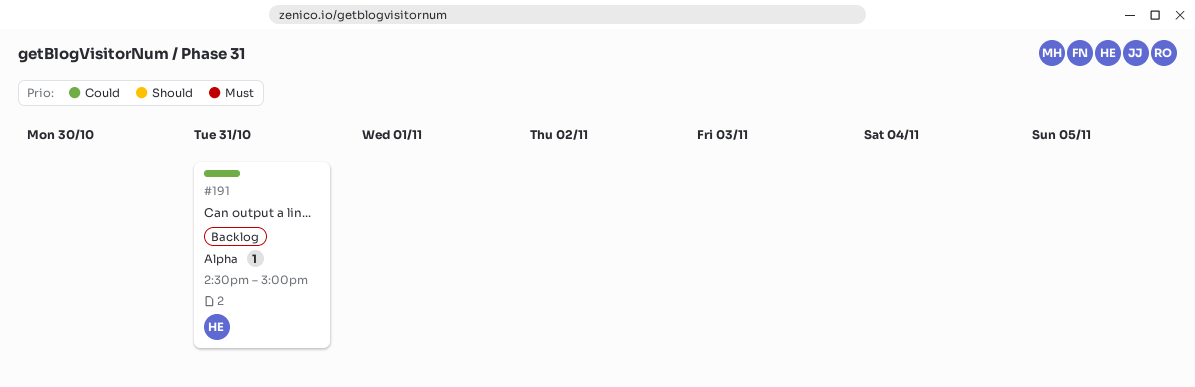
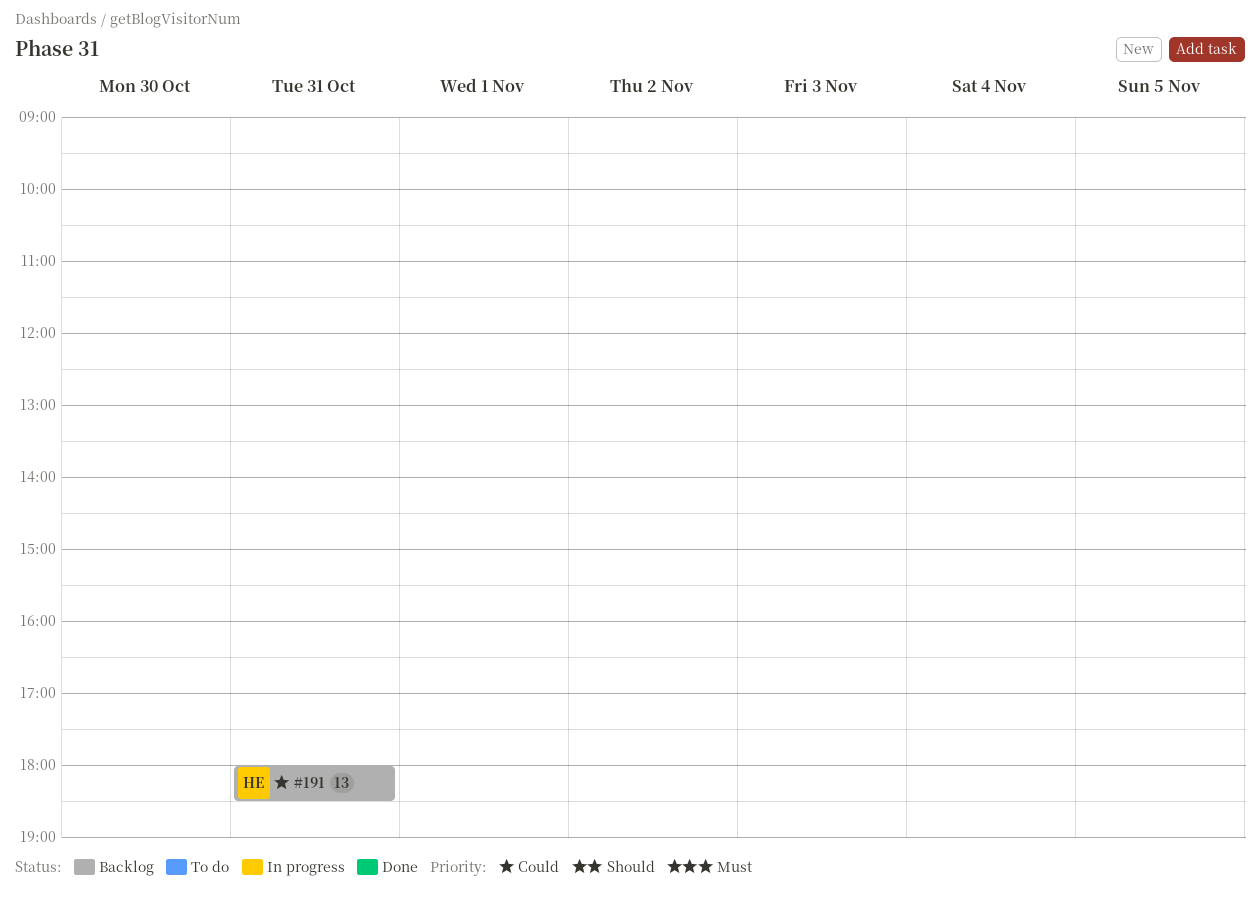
#191, estimate: 1 -> 13
#191, begins: 14:30 -> 18:00
#191, ends: 15:00 -> 18:30

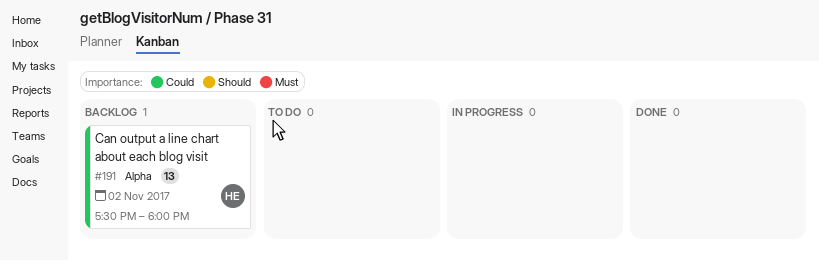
#191, day: Oct 31 -> Nov 2
#191, begins: 18:00 -> 17:30
#191, ends: 18:30 -> 18:00

